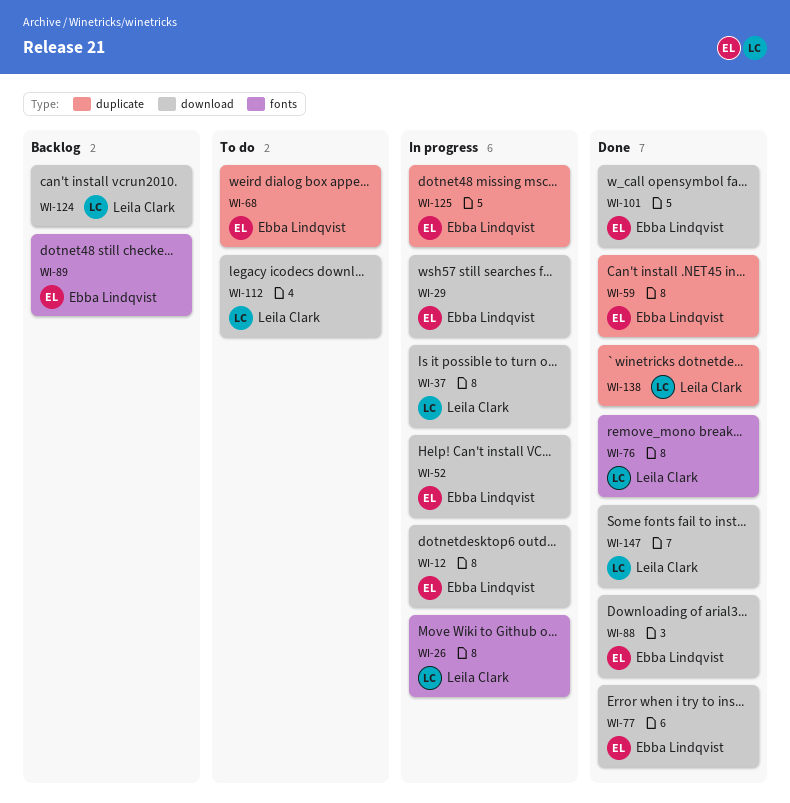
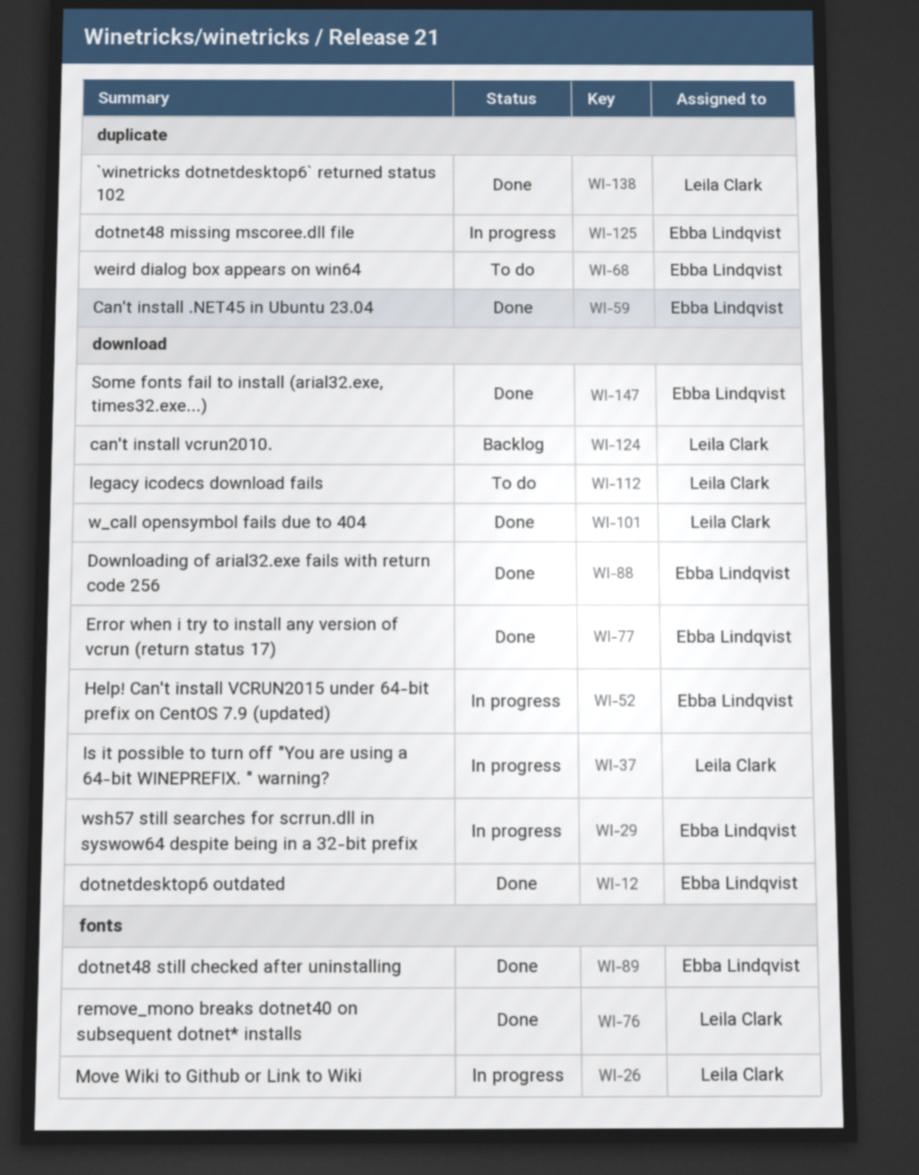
WI-12, status: In progress -> Done
WI-89, status: Backlog -> Done
WI-101, owner: Ebba Lindqvist -> Leila Clark
WI-147, owner: Leila Clark -> Ebba Lindqvist

